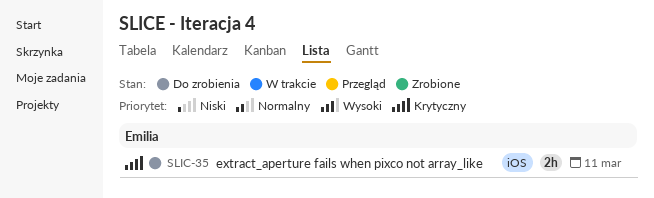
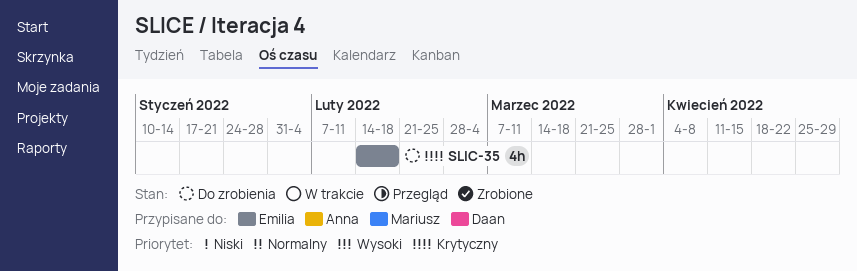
SLIC-35, estimate: 2h -> 4h
SLIC-35, due: Mar 11 -> Feb 18

